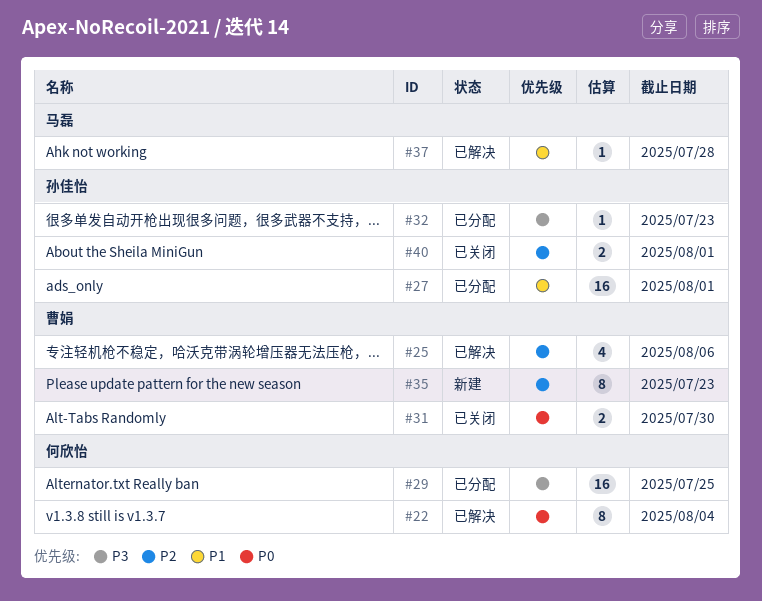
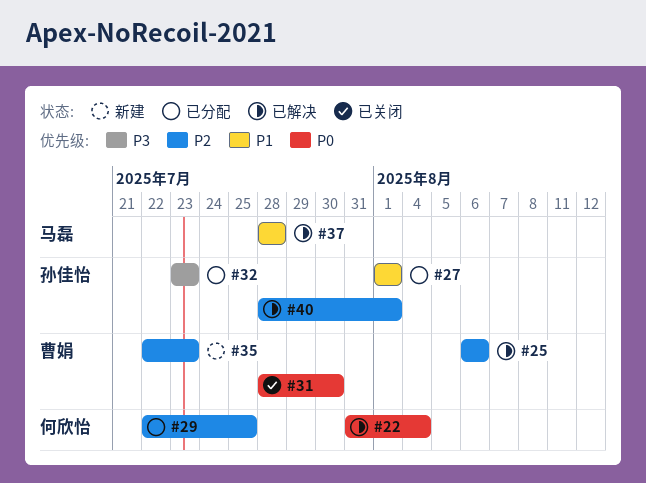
#29, priority: P3 -> P2
#40, status: 已关闭 -> 已解决

